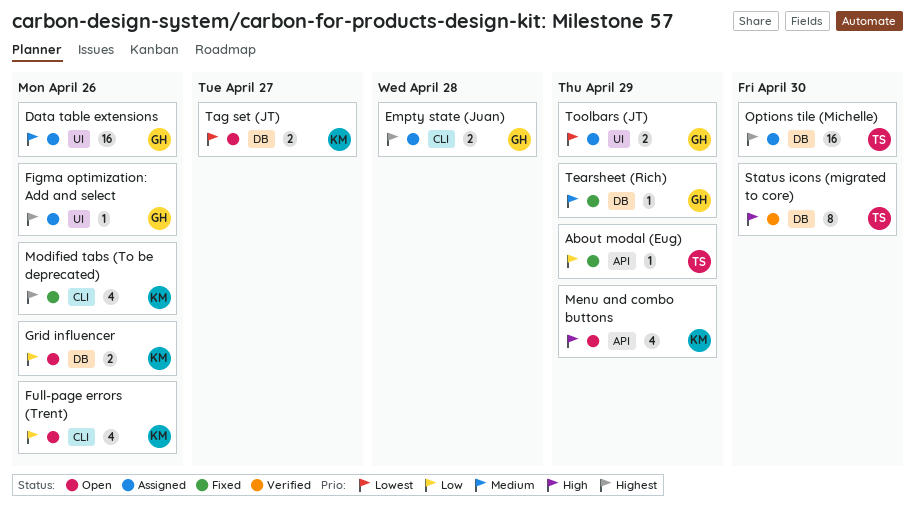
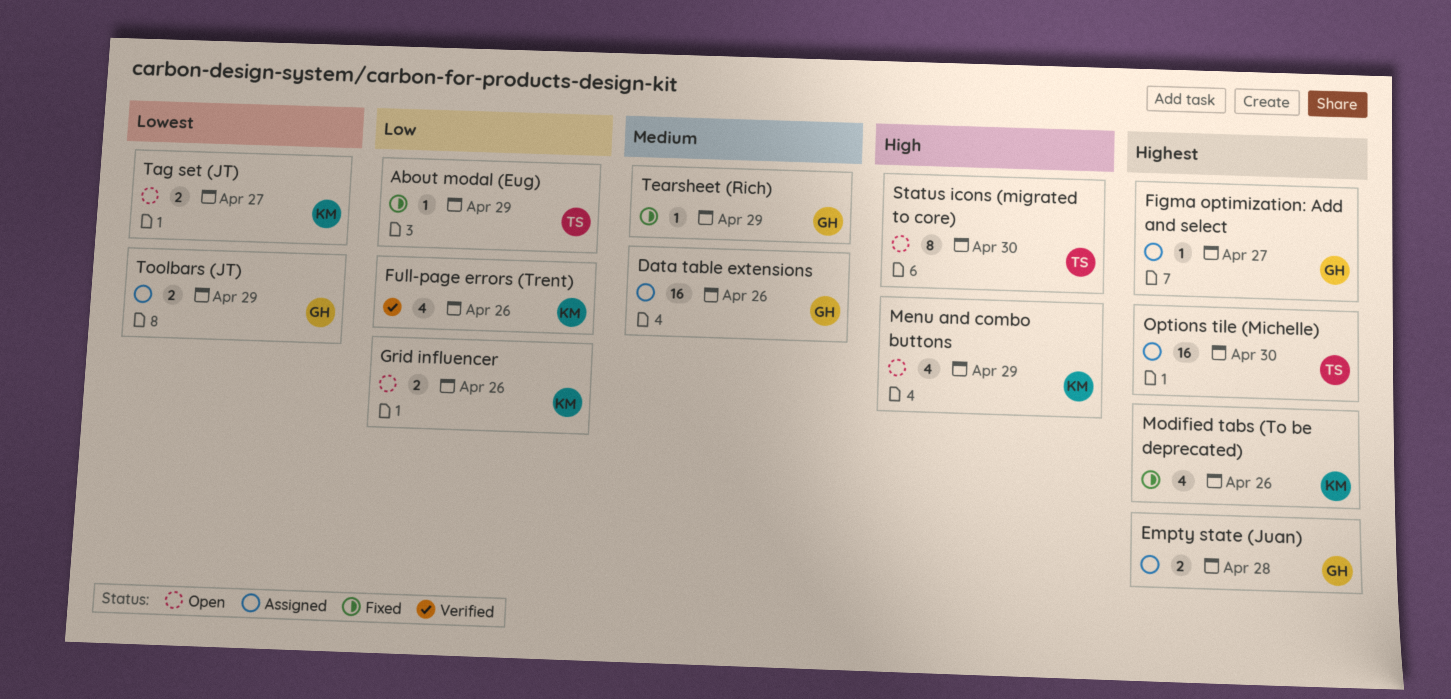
Figma optimization: Add and select, due: Apr 26 -> Apr 27
Full-page errors (Trent), status: Open -> Verified
Status icons (migrated to core), status: Verified -> Open

